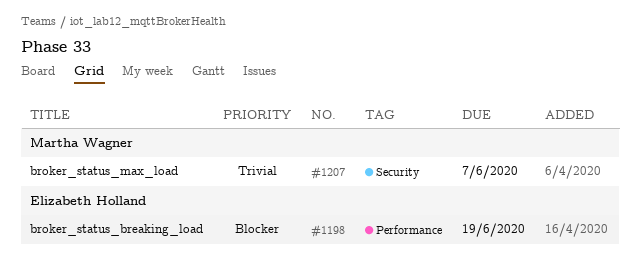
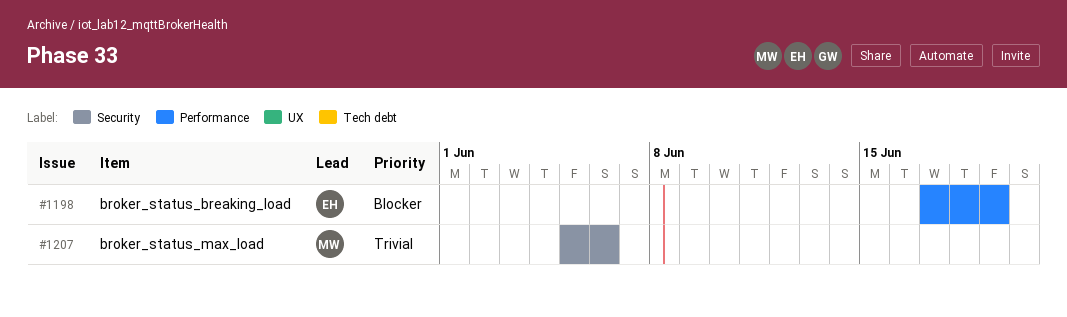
#1207, due: Jun 7 -> Jun 6

